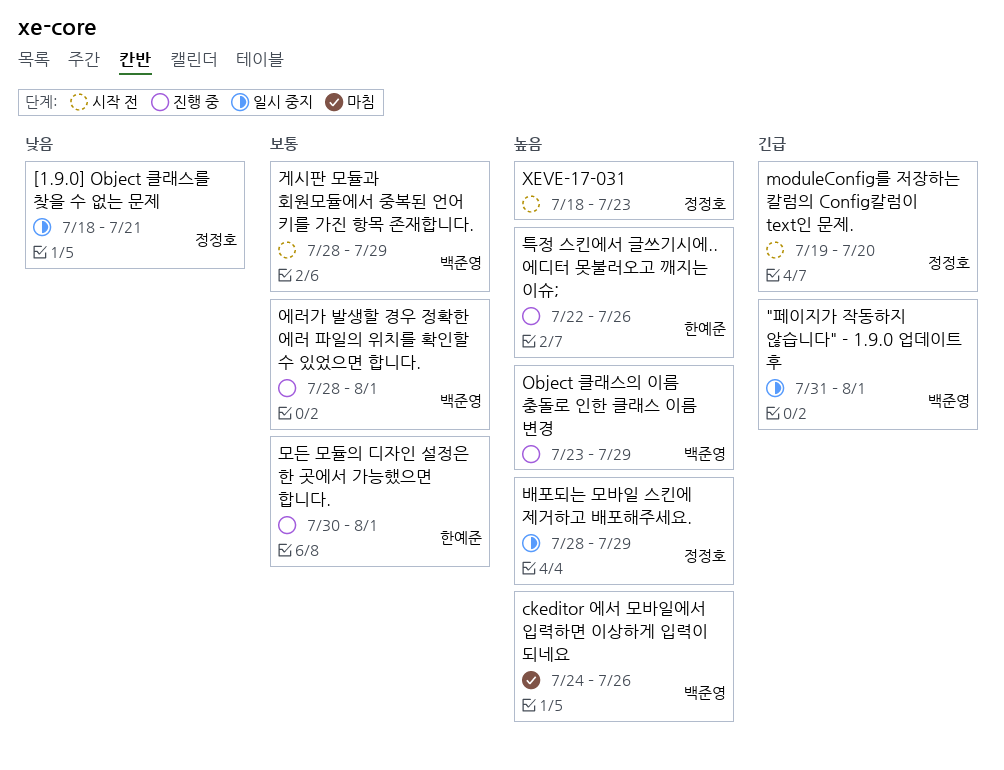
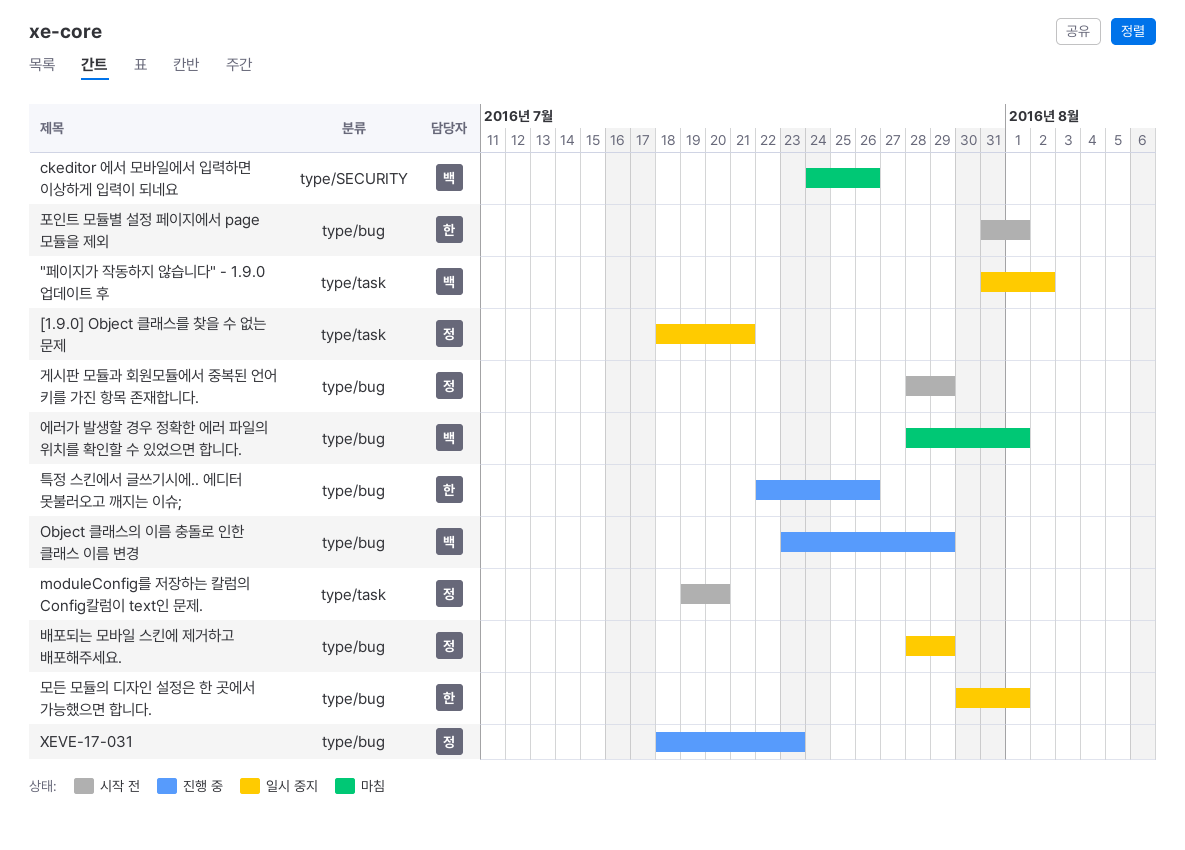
"페이지가 작동하지 않습니다" - 1.9.0 업데이트 후, due: Aug 1 -> Aug 2
XEVE-17-031, status: 시작 전 -> 진행 중
게시판 모듈과 회원모듈에서 중복된 언어 키를 가진 항목 존재합니다., owner: 백준영 -> 정정호
모든 모듈의 디자인 설정은 한 곳에서 가능했으면 합니다., status: 진행 중 -> 일시 중지
에러가 발생할 경우 정확한 에러 파일의 위치를 확인할 수 있었으면 합니다., status: 진행 중 -> 마침
포인트 모듈별 설정 페이지에서 page 모듈을 제외: none -> present

